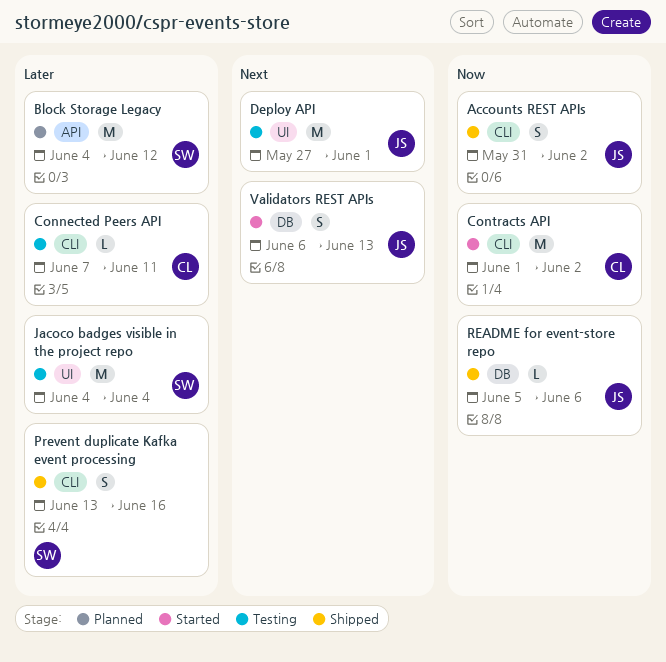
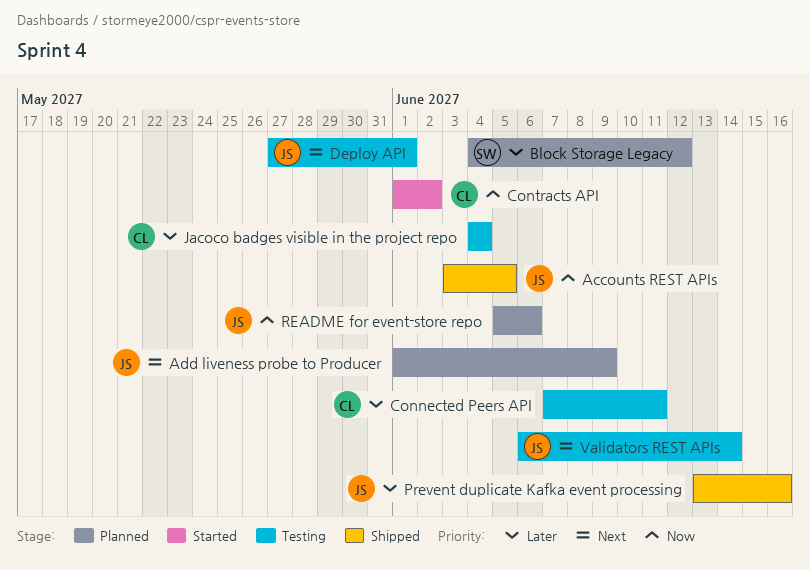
Accounts REST APIs, start: May 31 -> Jun 3
Accounts REST APIs, due: Jun 2 -> Jun 5
Add liveness probe to Producer: none -> present
Jacoco badges visible in the project repo, owner: SW -> CL
Prevent duplicate Kafka event processing, owner: SW -> JS
README for event-store repo, status: Shipped -> Planned
Validators REST APIs, status: Started -> Testing
Validators REST APIs, due: Jun 13 -> Jun 14

